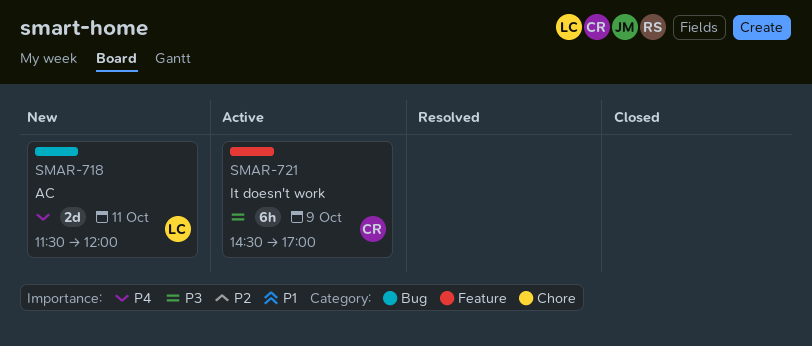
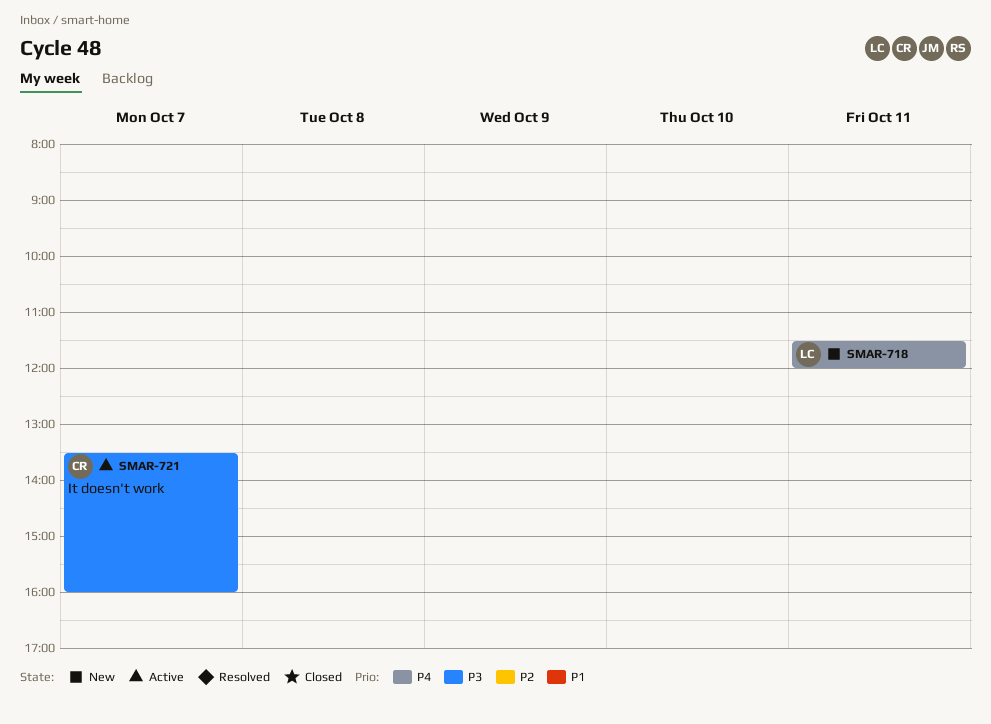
SMAR-721, day: Oct 9 -> Oct 7
SMAR-721, begins: 14:30 -> 13:30
SMAR-721, ends: 17:00 -> 16:00

